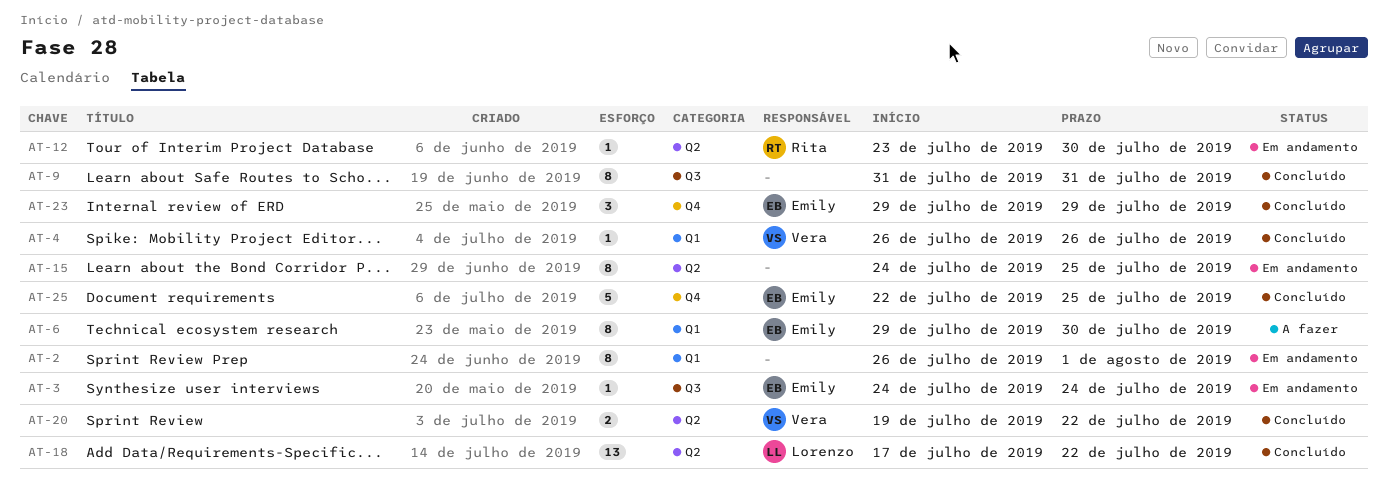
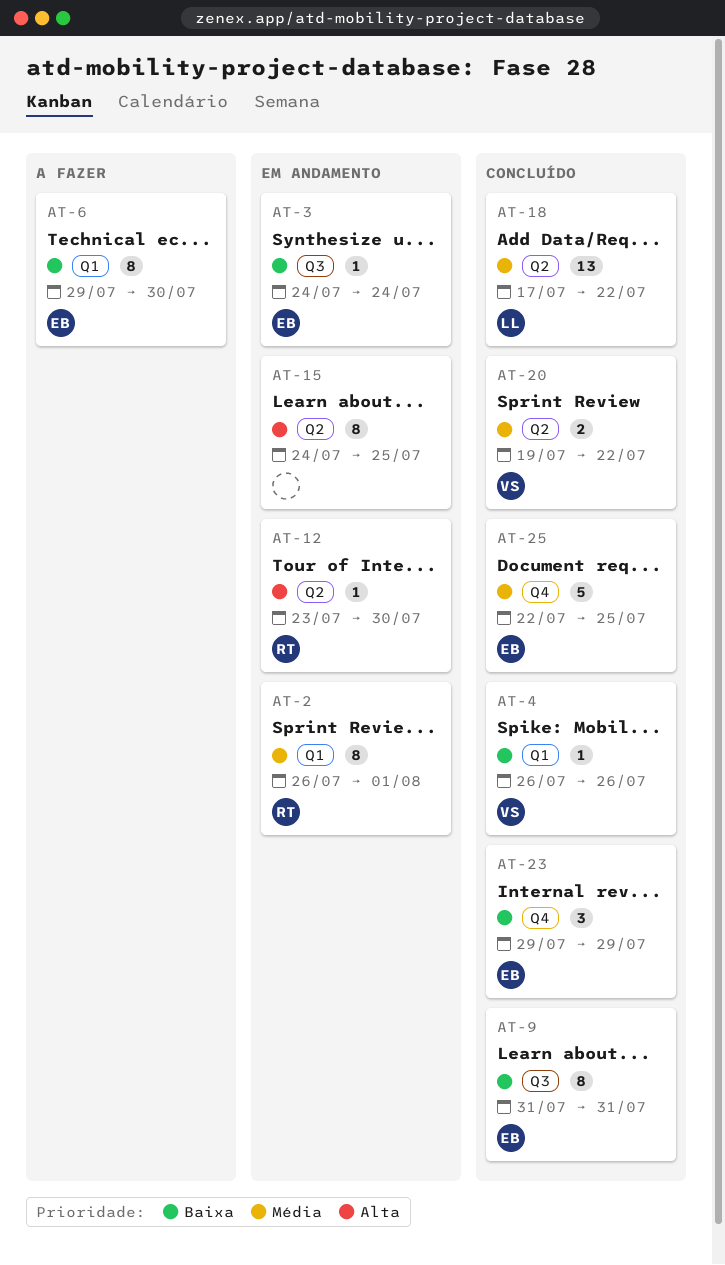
AT-2, owner: none -> Rita
AT-9, owner: none -> Emily

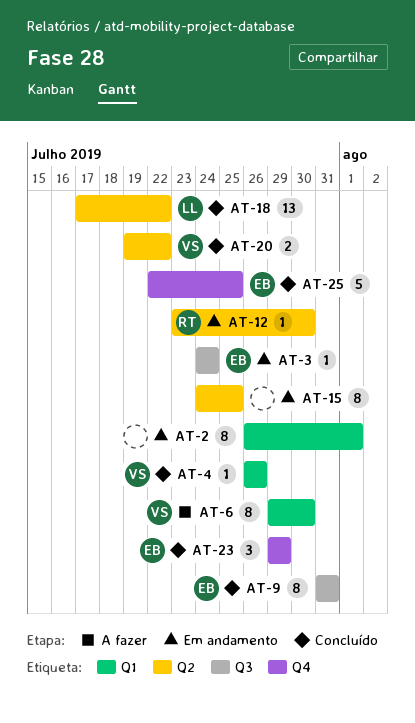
AT-2, owner: RT -> none
AT-6, owner: EB -> VS

